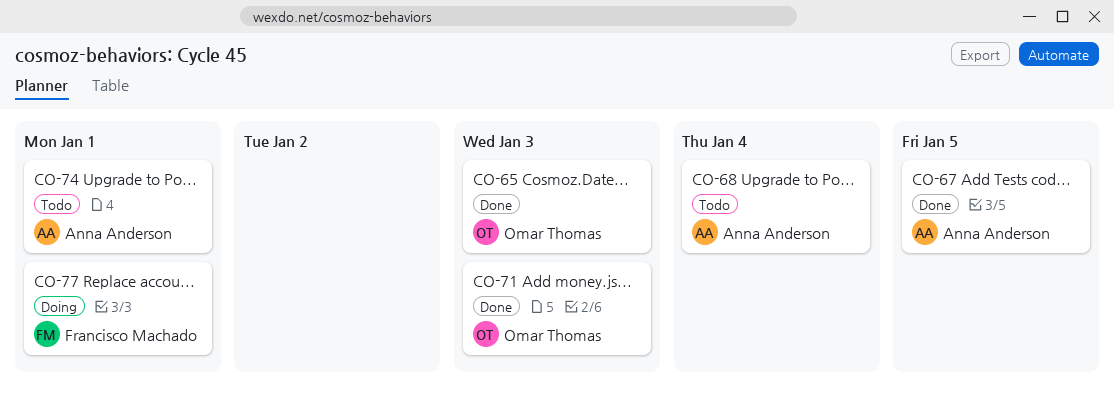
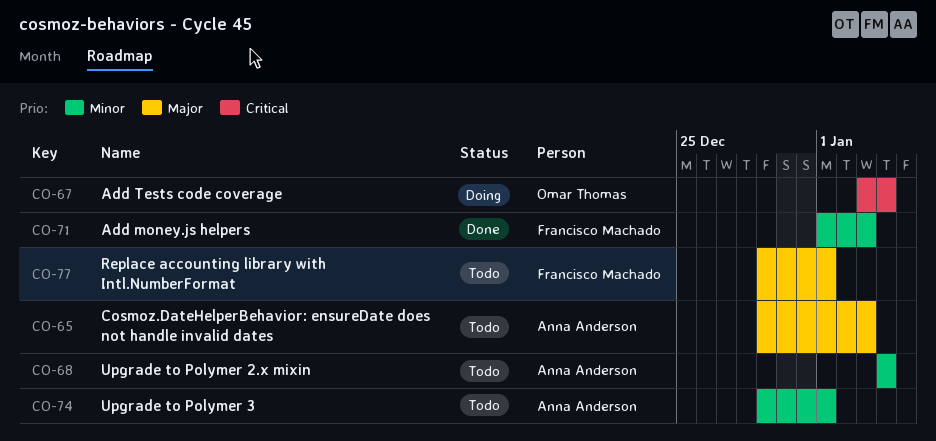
CO-65, status: Done -> Todo
CO-65, owner: Omar Thomas -> Anna Anderson
CO-67, status: Done -> Doing
CO-67, owner: Anna Anderson -> Omar Thomas
CO-67, due: Jan 5 -> Jan 4
CO-71, owner: Omar Thomas -> Francisco Machado
CO-77, status: Doing -> Todo

